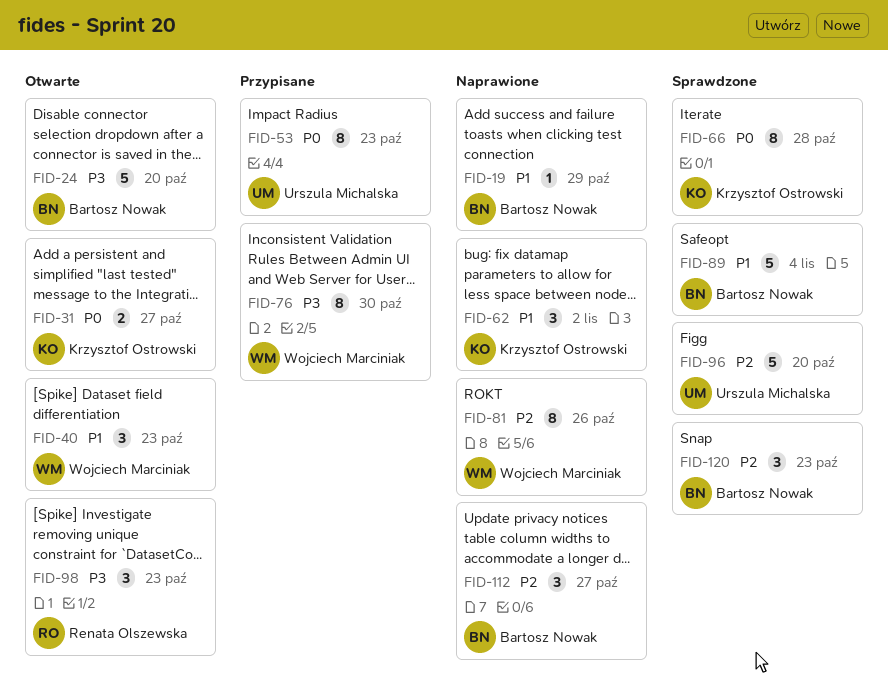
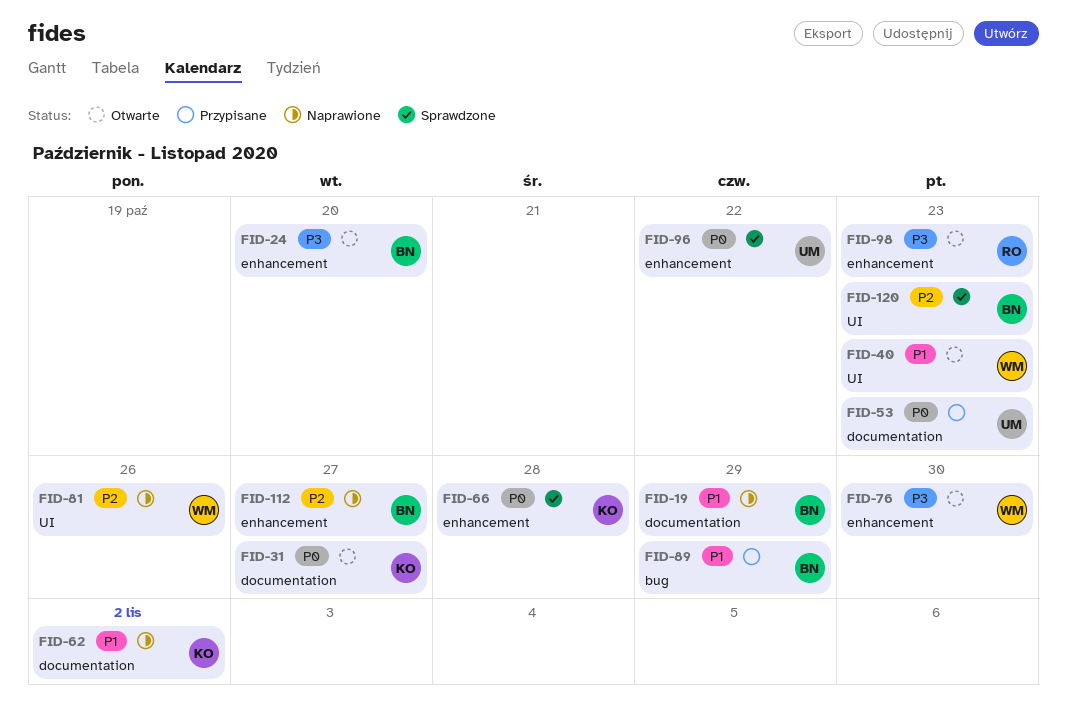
FID-76, status: Przypisane -> Otwarte
FID-89, status: Sprawdzone -> Przypisane
FID-89, due: Nov 4 -> Oct 29
FID-96, priority: P2 -> P0
FID-96, due: Oct 20 -> Oct 22

